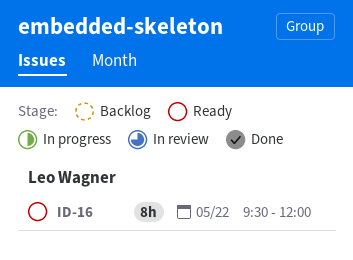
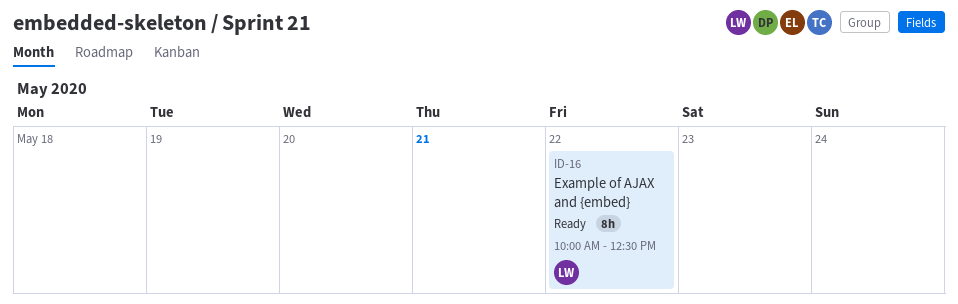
ID-16, begins: 09:30 -> 10:00
ID-16, ends: 12:00 -> 12:30

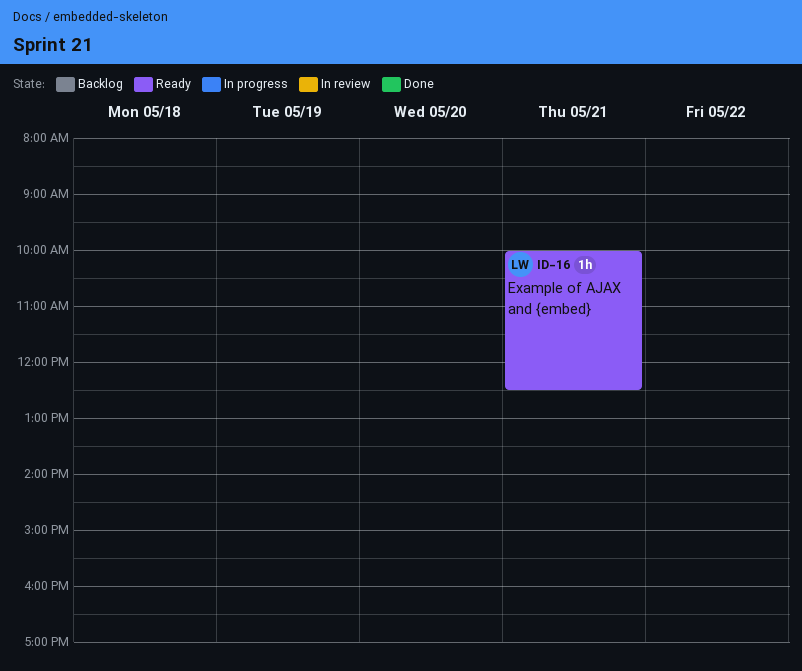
ID-16, estimate: 8h -> 1h
ID-16, day: May 22 -> May 21

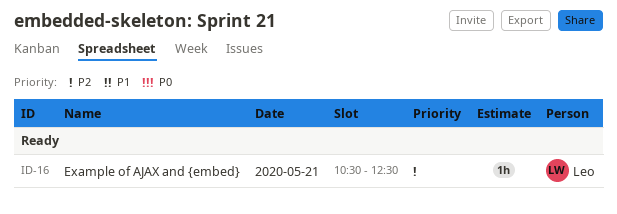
ID-16, begins: 10:00 -> 10:30

